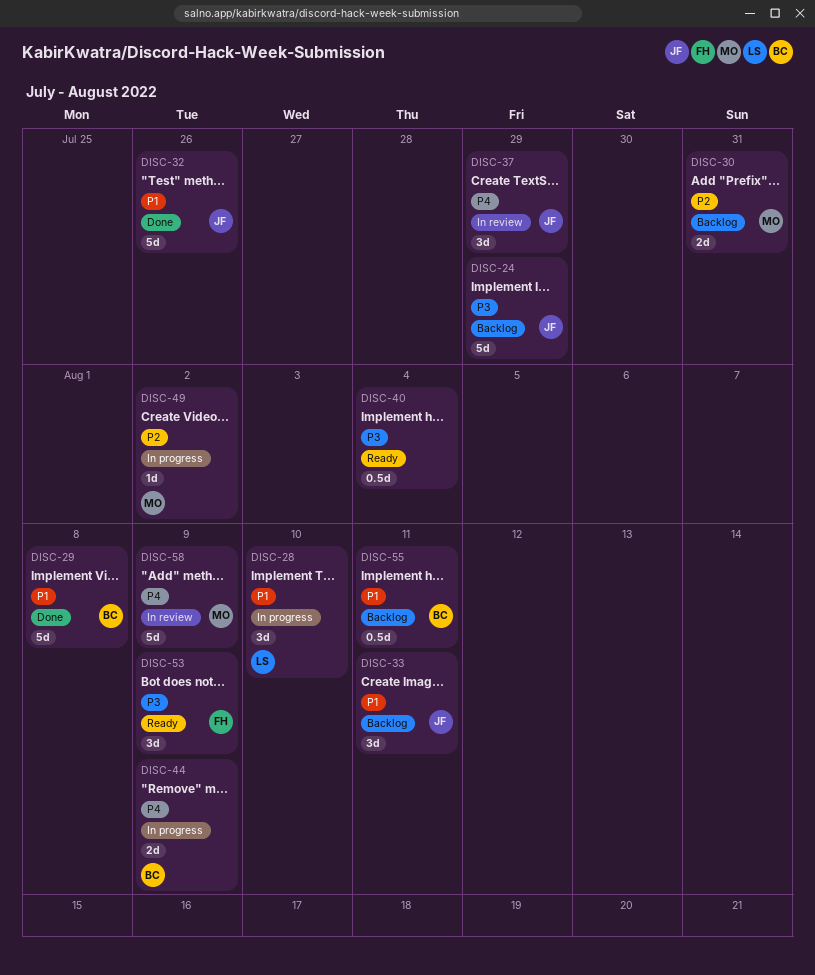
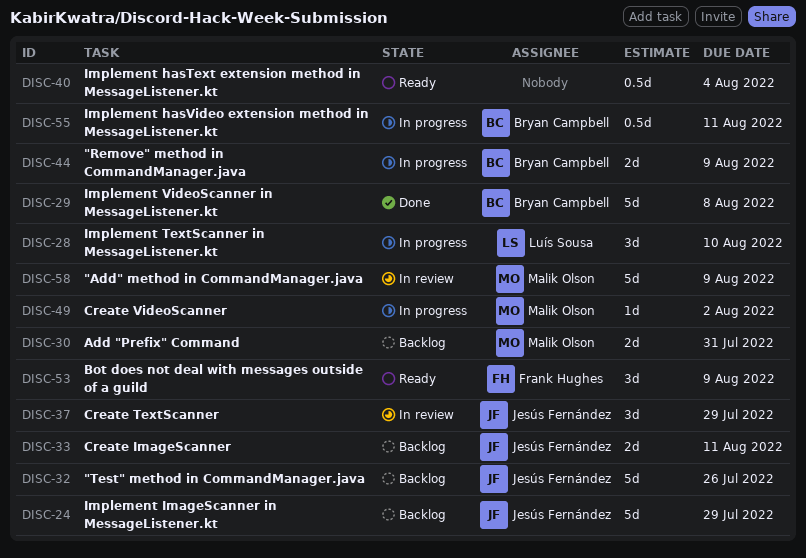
DISC-32, status: Done -> Backlog
DISC-33, estimate: 3d -> 2d
DISC-55, status: Backlog -> In progress

